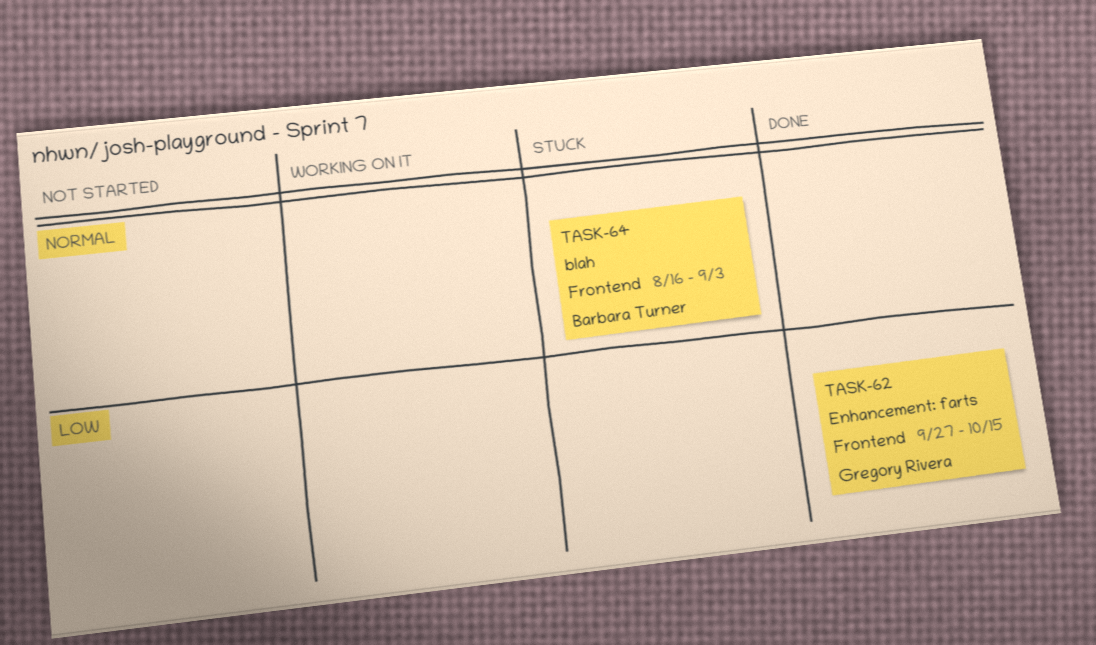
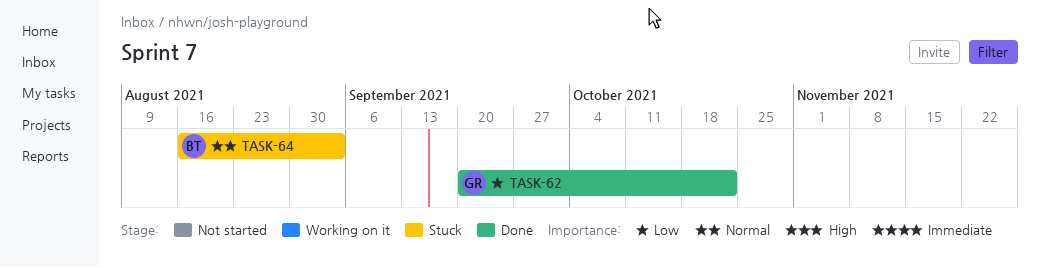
TASK-62, start: Sep 27 -> Sep 20
TASK-62, due: Oct 15 -> Oct 22

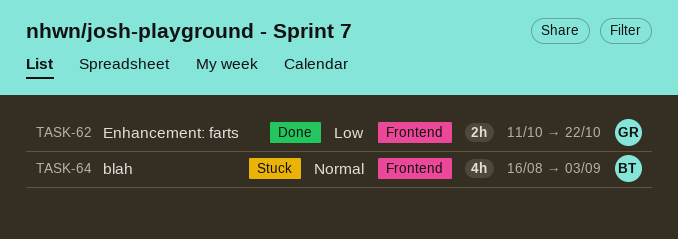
TASK-62, start: Sep 20 -> Oct 11

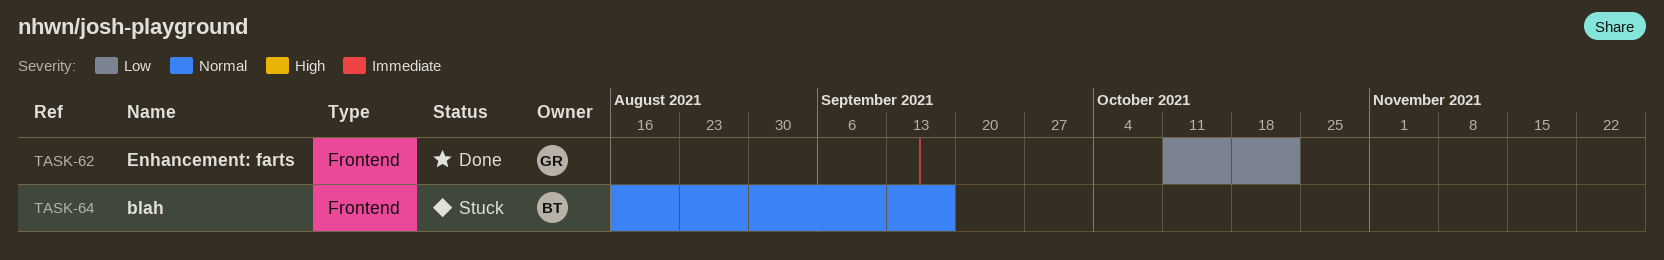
TASK-64, due: Sep 3 -> Sep 17

